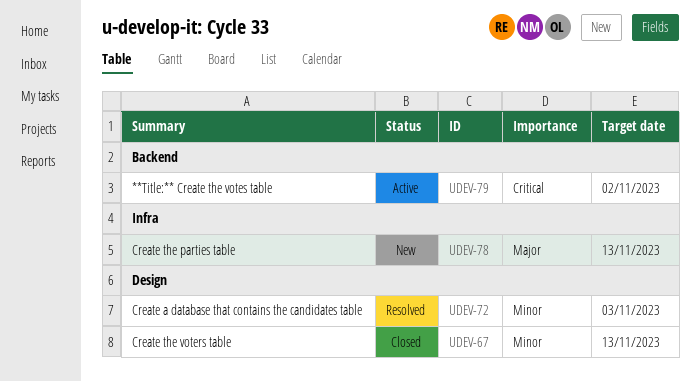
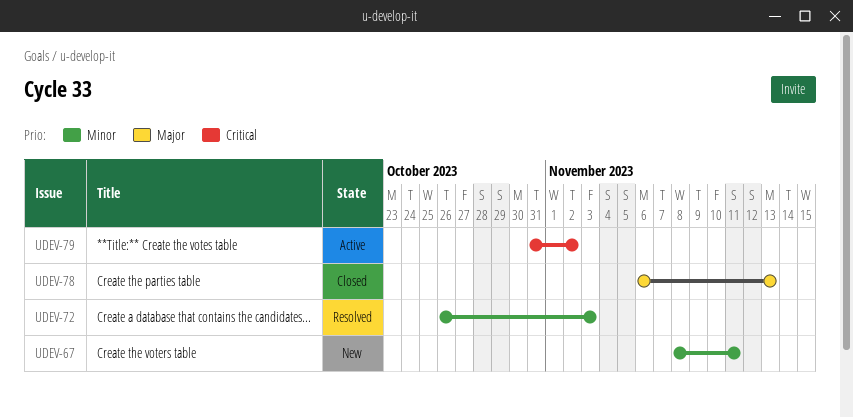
UDEV-67, status: Closed -> New
UDEV-67, due: Nov 13 -> Nov 11
UDEV-78, status: New -> Closed

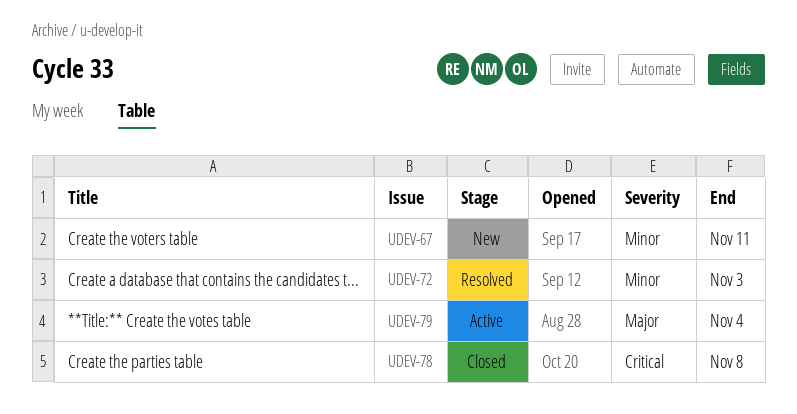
UDEV-78, priority: Major -> Critical
UDEV-78, due: Nov 13 -> Nov 8
UDEV-79, priority: Critical -> Major
UDEV-79, due: Nov 2 -> Nov 4

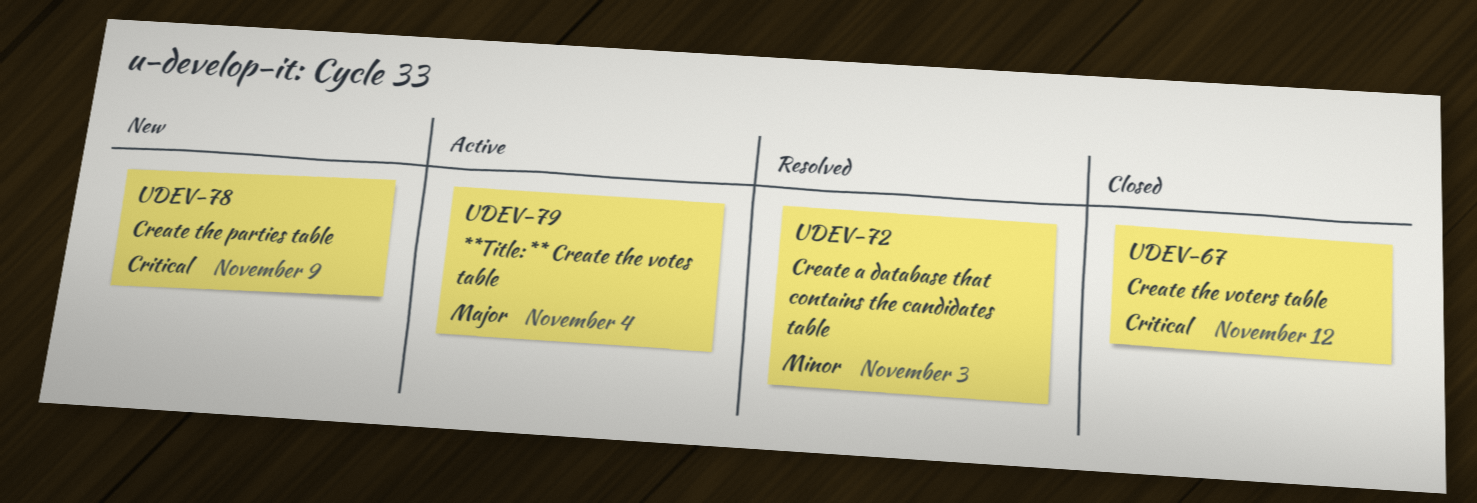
UDEV-67, status: New -> Closed
UDEV-67, priority: Minor -> Critical
UDEV-67, due: Nov 11 -> Nov 12
UDEV-78, status: Closed -> New
UDEV-78, due: Nov 8 -> Nov 9

